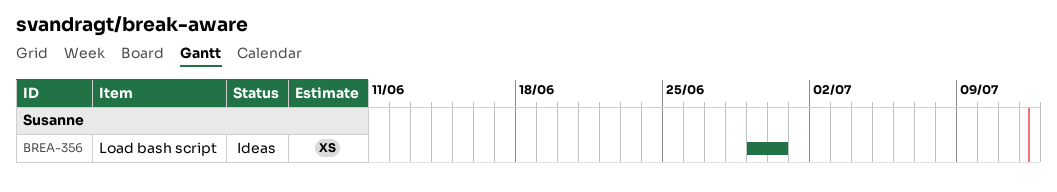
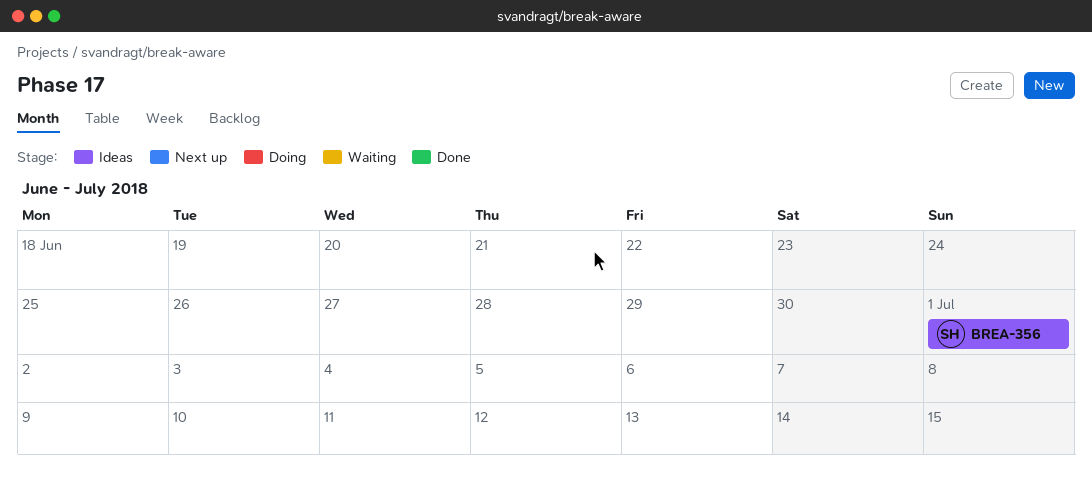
BREA-356, start: Jun 29 -> Jul 1
BREA-356, due: Jun 30 -> Jul 1

